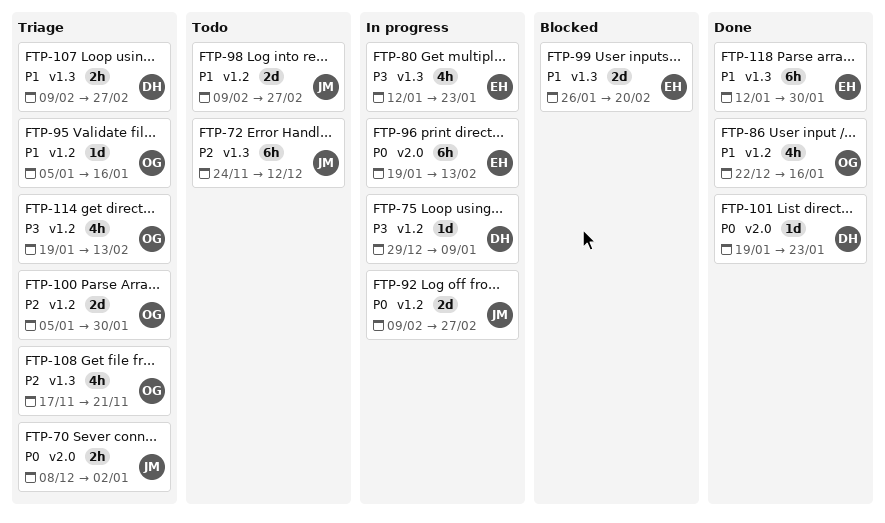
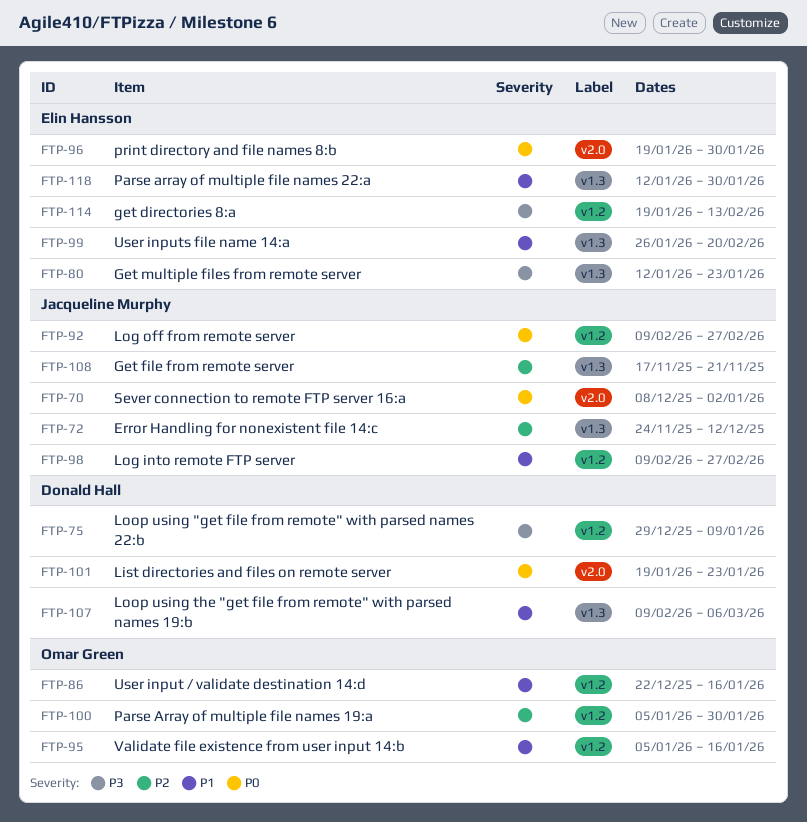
FTP-96, due: Feb 13 -> Jan 30
FTP-107, due: Feb 27 -> Mar 6
FTP-108, owner: Omar Green -> Jacqueline Murphy
FTP-114, owner: Omar Green -> Elin Hansson

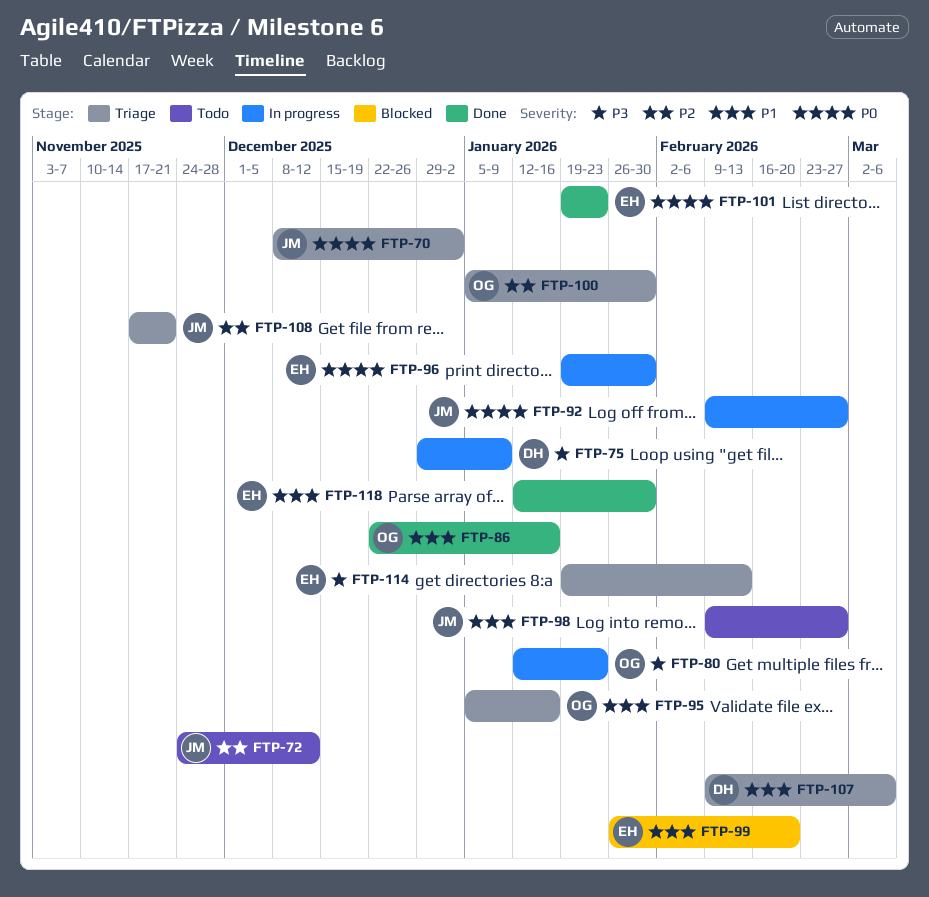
FTP-80, owner: Elin Hansson -> Omar Green
FTP-101, owner: Donald Hall -> Elin Hansson

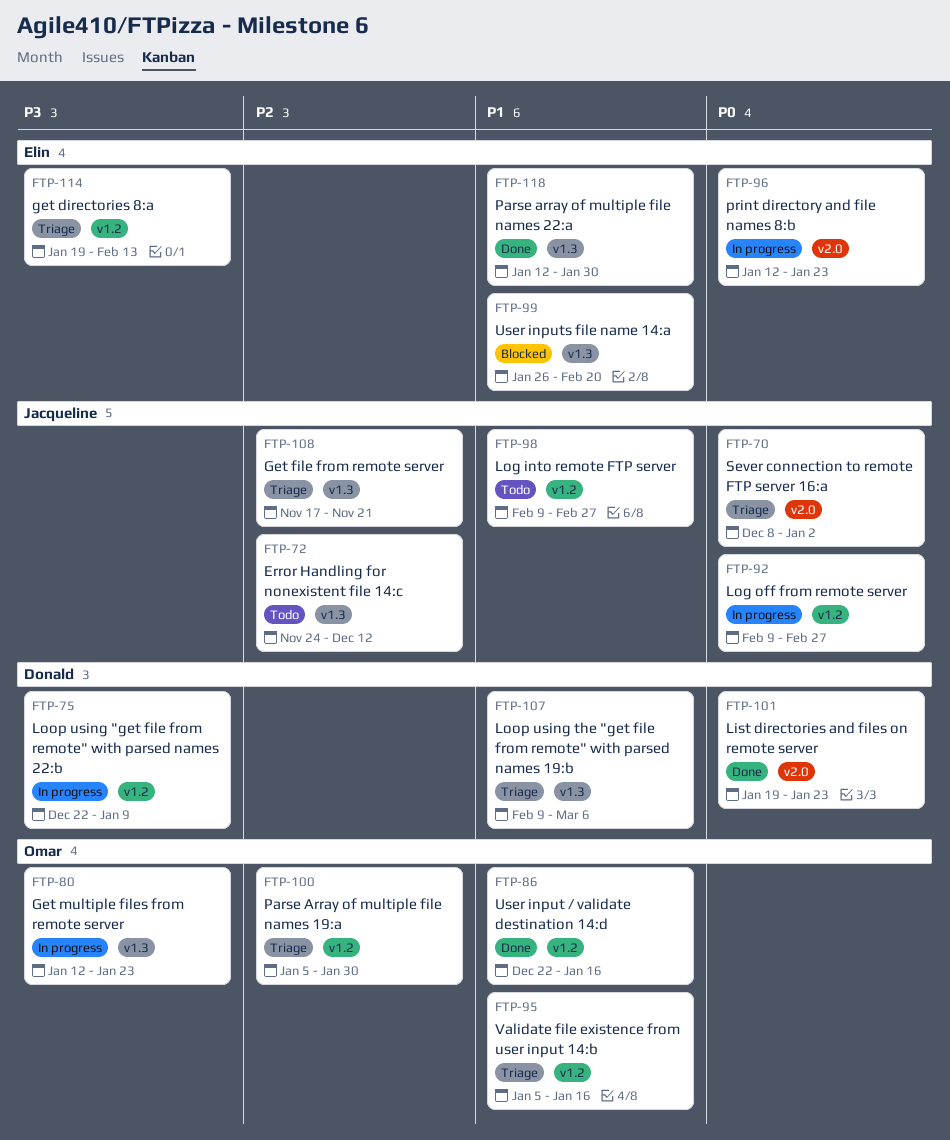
FTP-75, start: Dec 29 -> Dec 22
FTP-96, start: Jan 19 -> Jan 12
FTP-96, due: Jan 30 -> Jan 23
FTP-101, owner: Elin -> Donald

